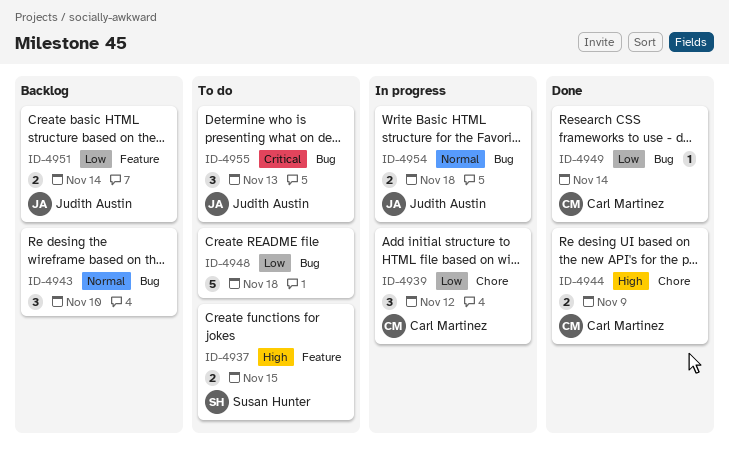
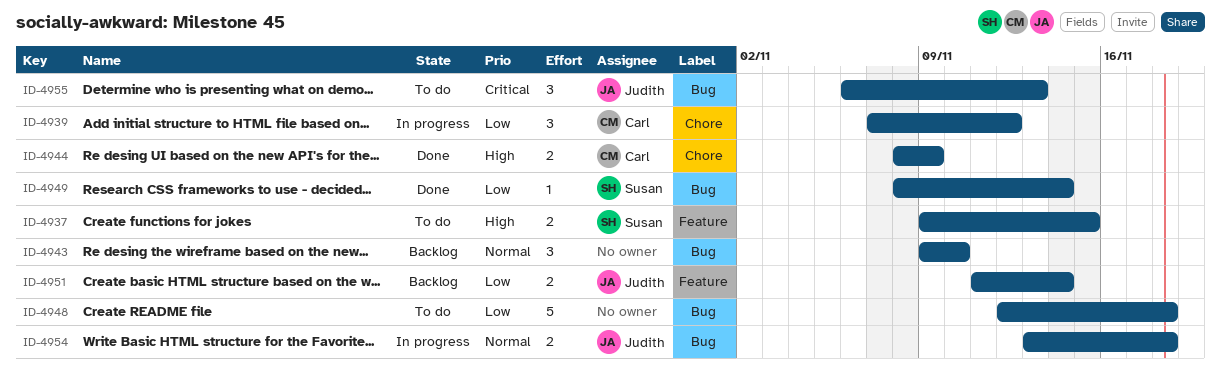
ID-4949, owner: Carl Martinez -> Susan Hunter

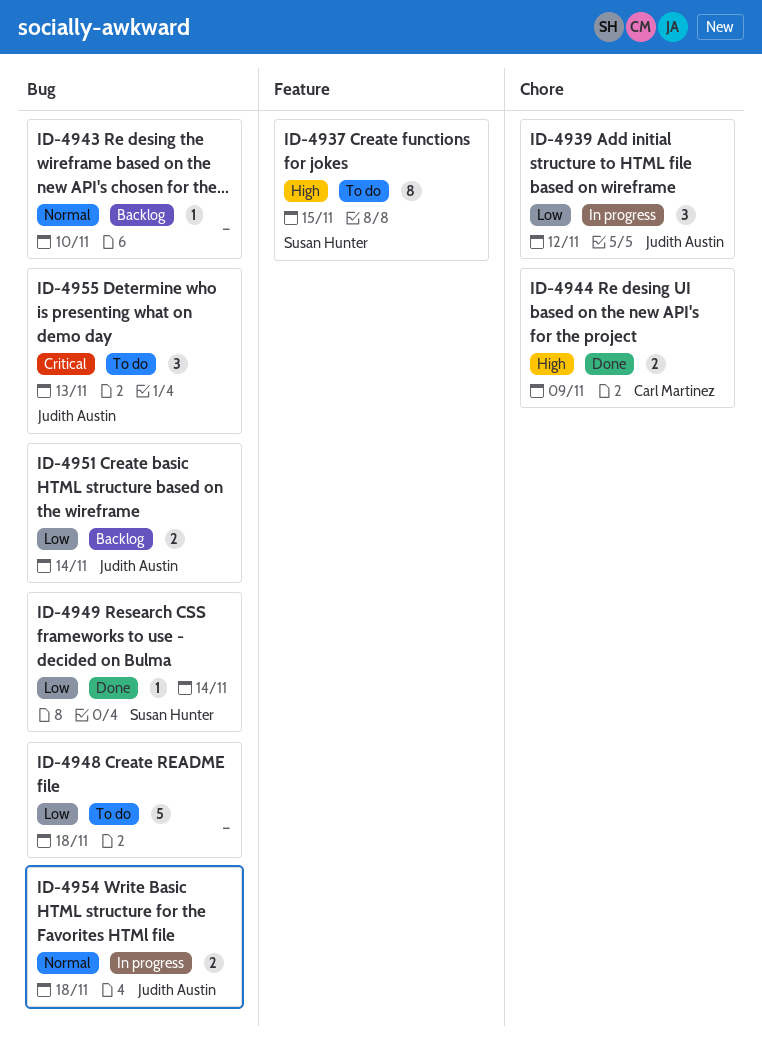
ID-4937, estimate: 2 -> 8
ID-4939, owner: Carl Martinez -> Judith Austin
ID-4943, estimate: 3 -> 1
ID-4951, label: Feature -> Bug

